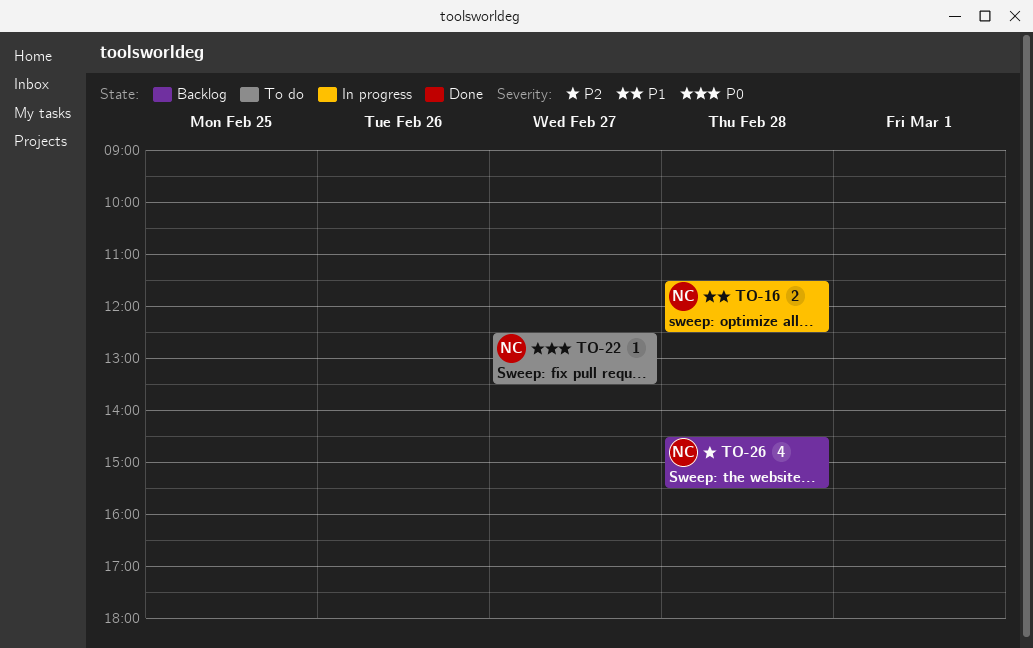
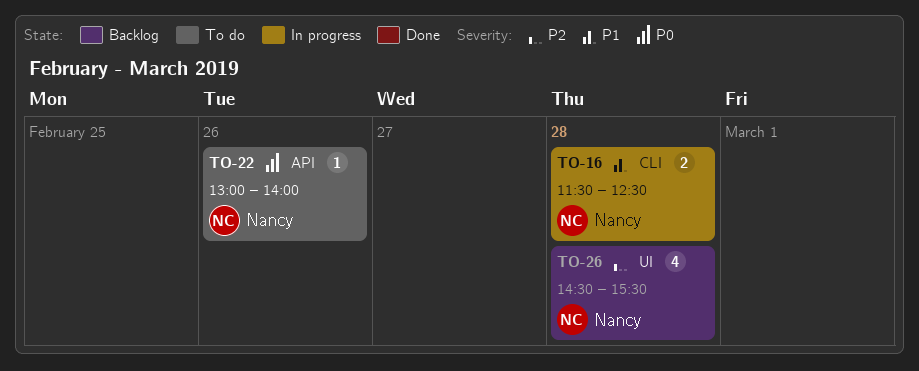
TO-22, day: Feb 27 -> Feb 26
TO-22, begins: 12:30 -> 13:00
TO-22, ends: 13:30 -> 14:00

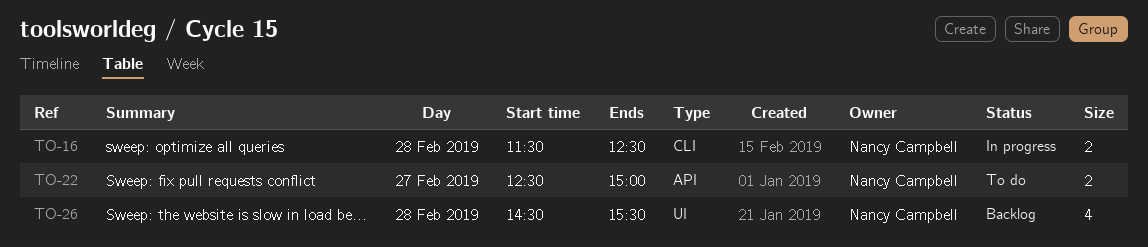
TO-22, estimate: 1 -> 2
TO-22, day: Feb 26 -> Feb 27
TO-22, begins: 13:00 -> 12:30
TO-22, ends: 14:00 -> 15:00

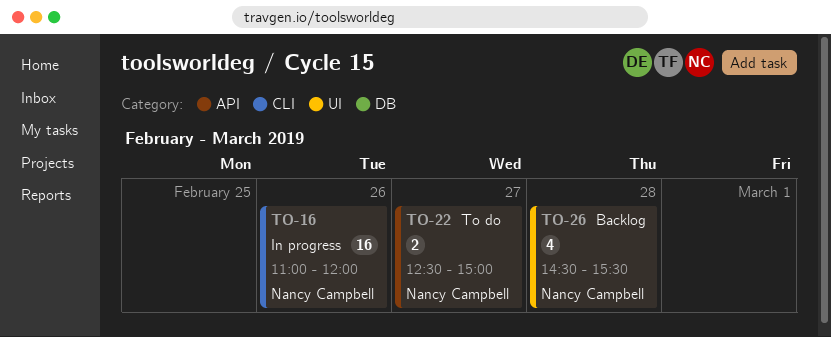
TO-16, estimate: 2 -> 16
TO-16, day: Feb 28 -> Feb 26
TO-16, begins: 11:30 -> 11:00
TO-16, ends: 12:30 -> 12:00

